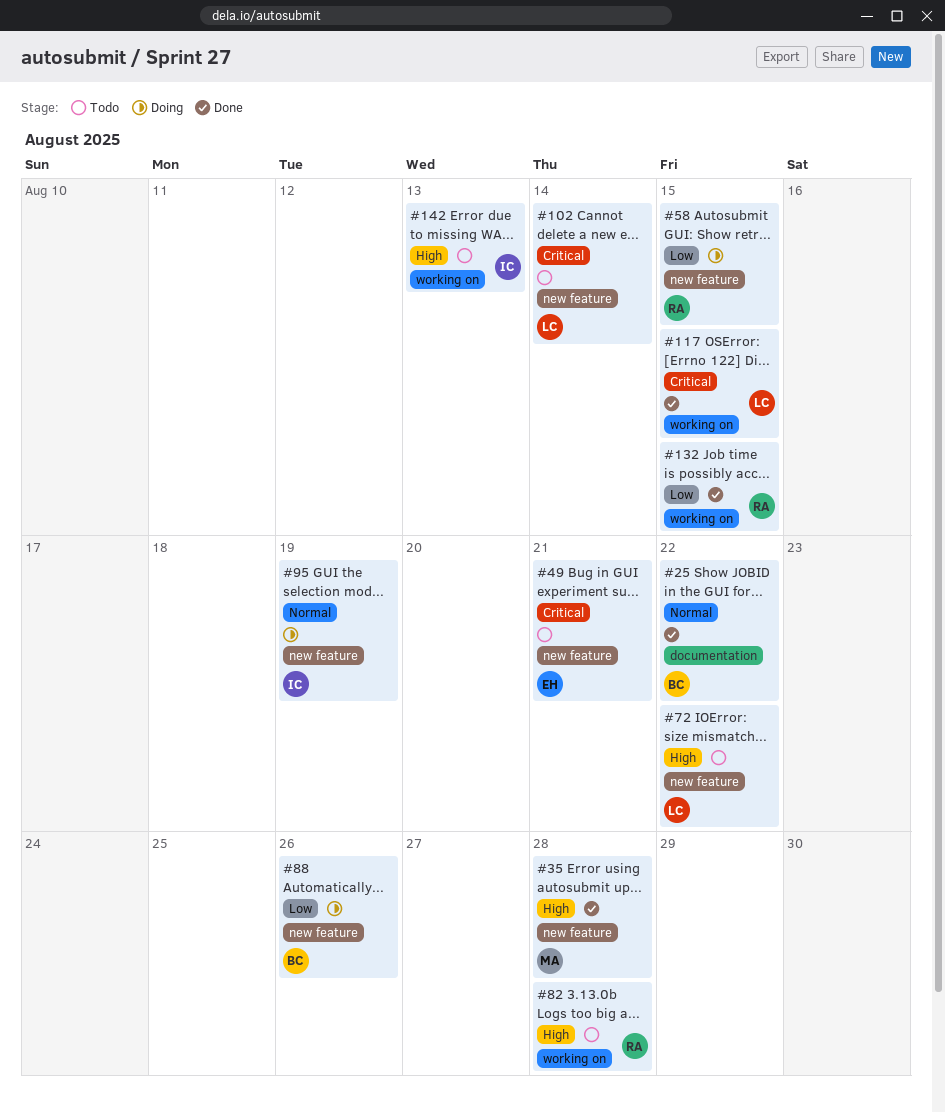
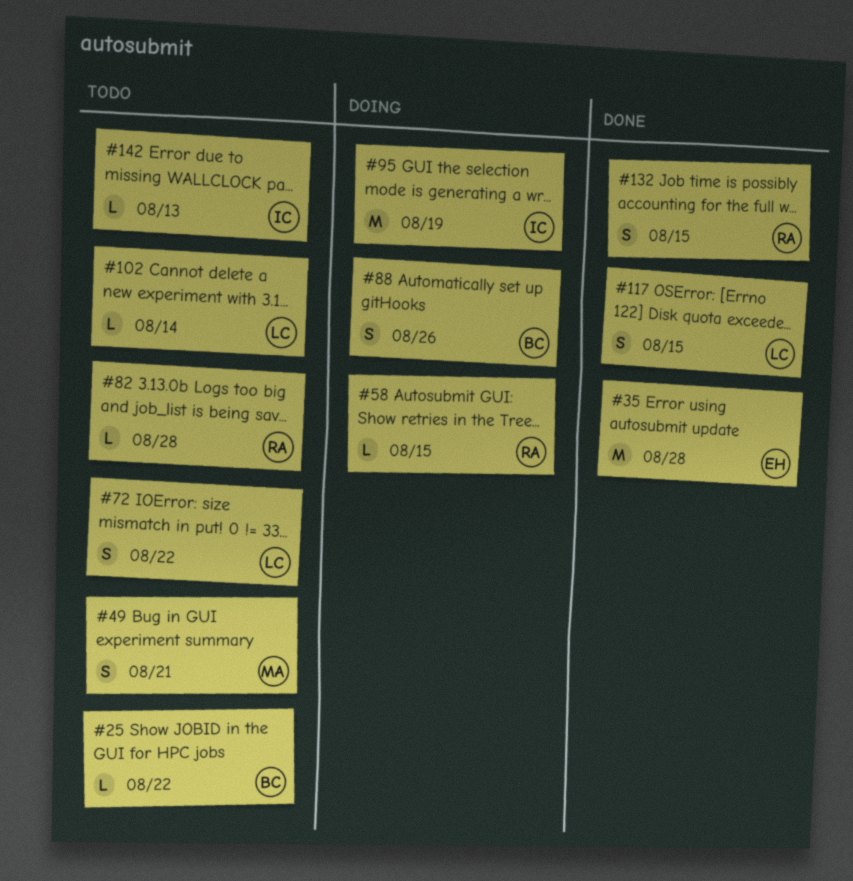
#25, status: Done -> Todo
#35, owner: MA -> EH
#49, owner: EH -> MA

